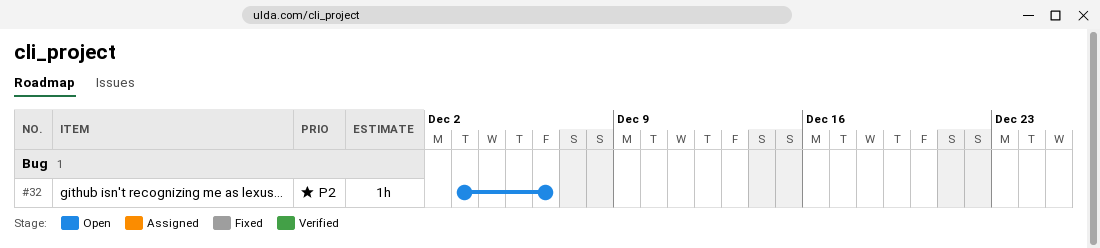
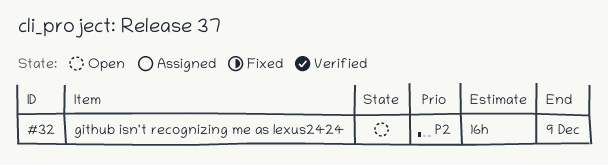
#32, estimate: 1h -> 16h
#32, due: Dec 6 -> Dec 9

